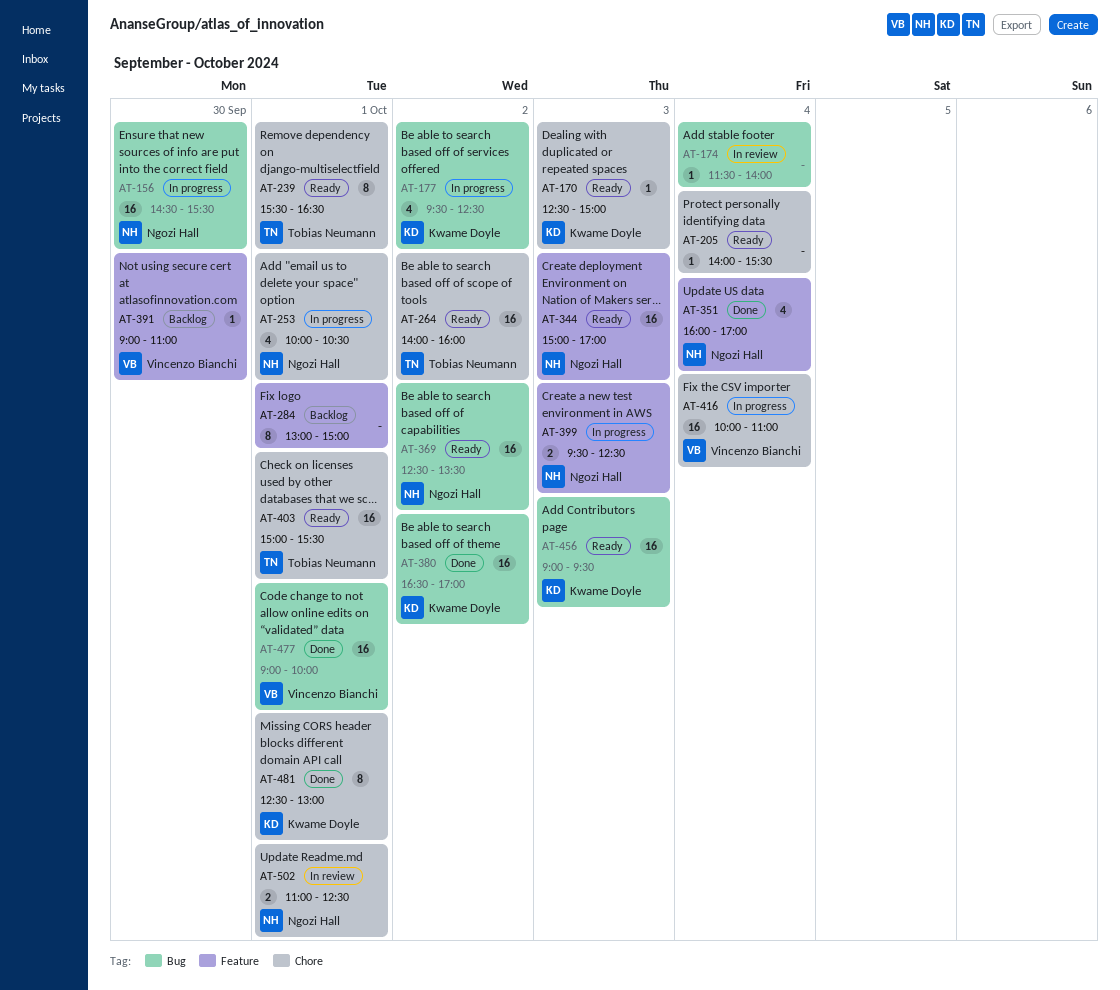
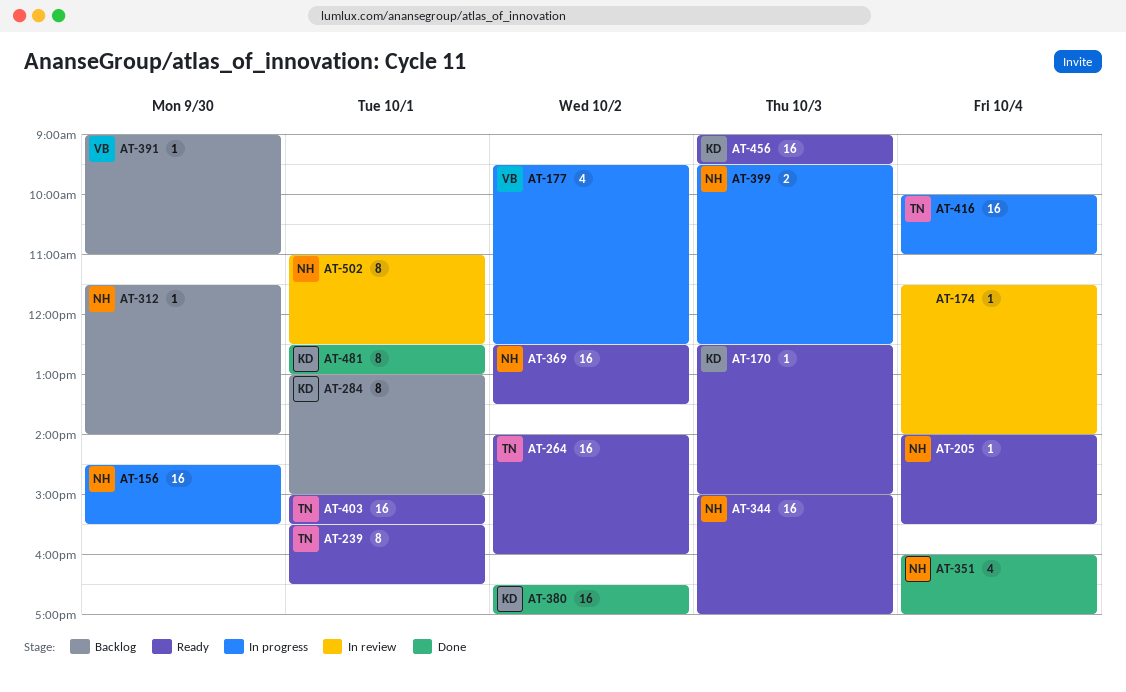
AT-177, owner: Kwame Doyle -> Vincenzo Bianchi
AT-205, owner: none -> Ngozi Hall
AT-253: present -> none
AT-284, owner: none -> Kwame Doyle
AT-312: none -> present
AT-416, owner: Vincenzo Bianchi -> Tobias Neumann
AT-477: present -> none
AT-502, estimate: 2 -> 8

